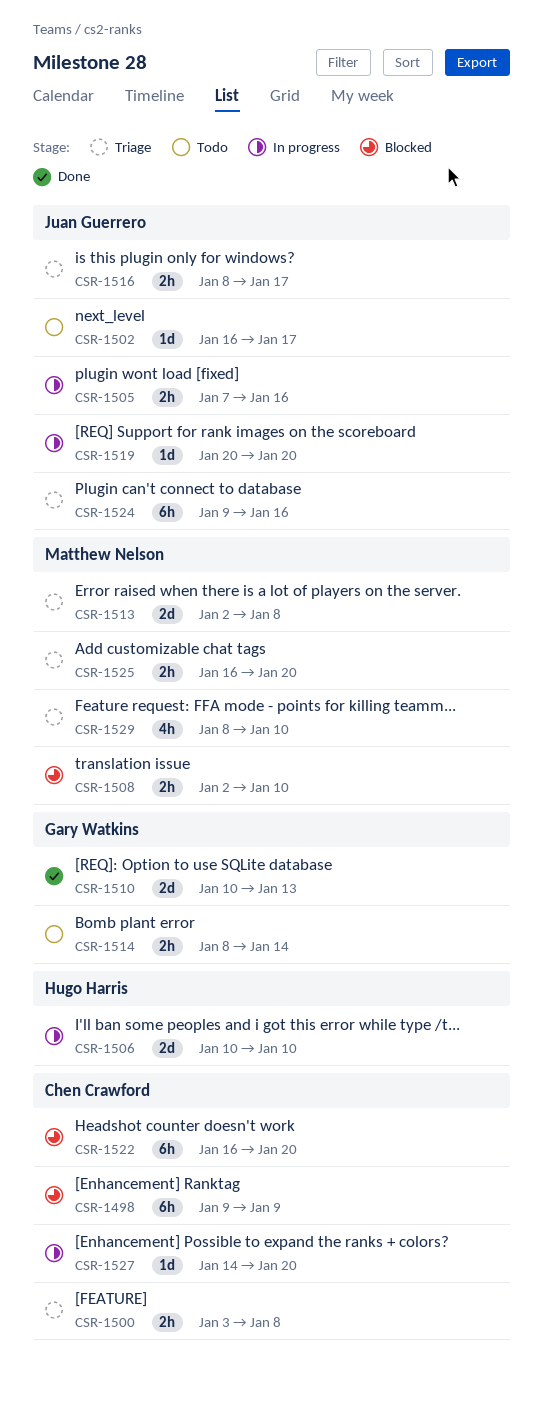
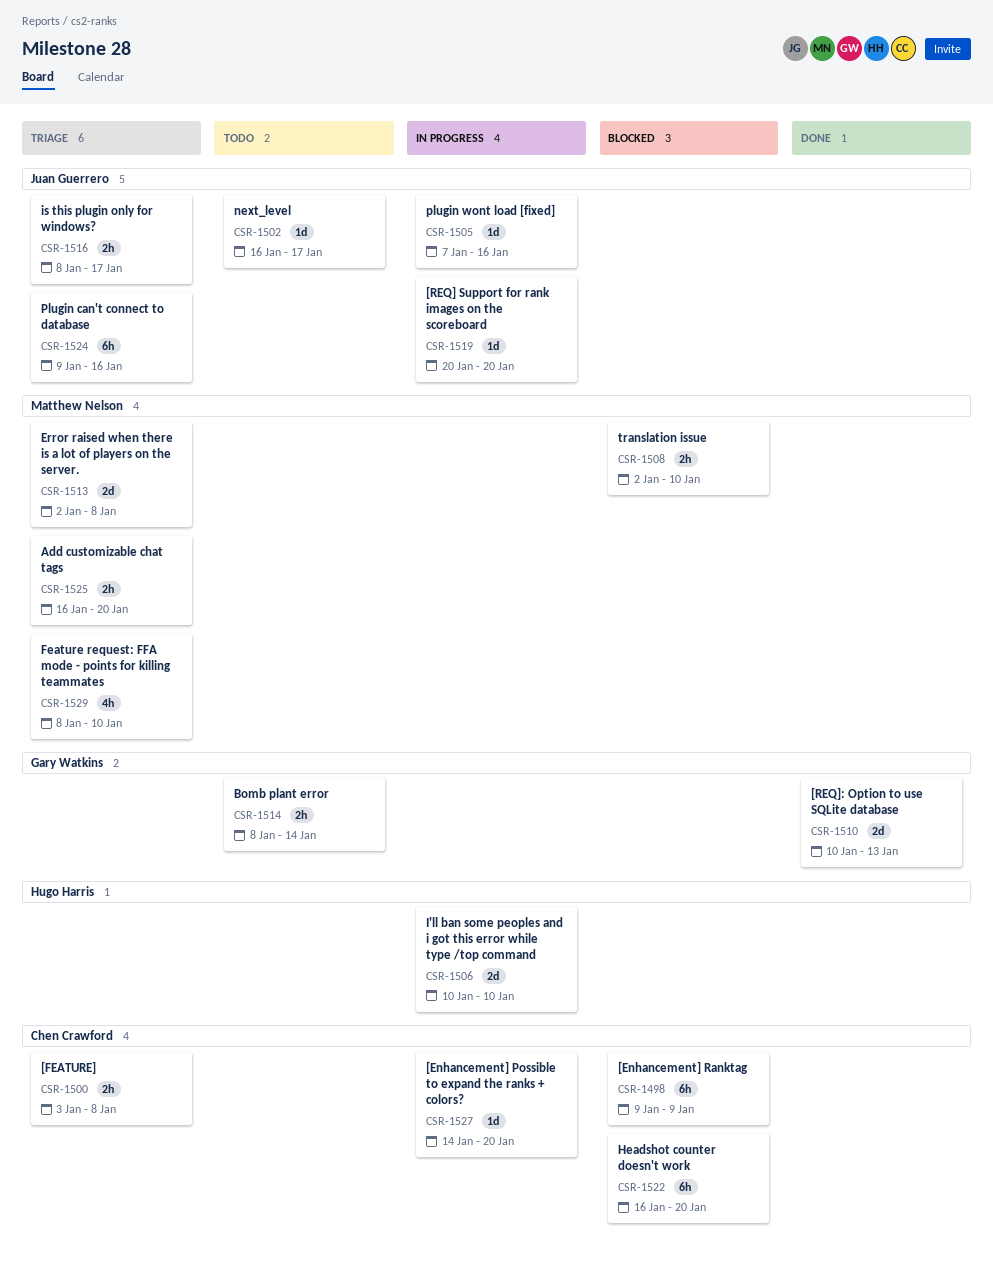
CSR-1505, estimate: 2h -> 1d

